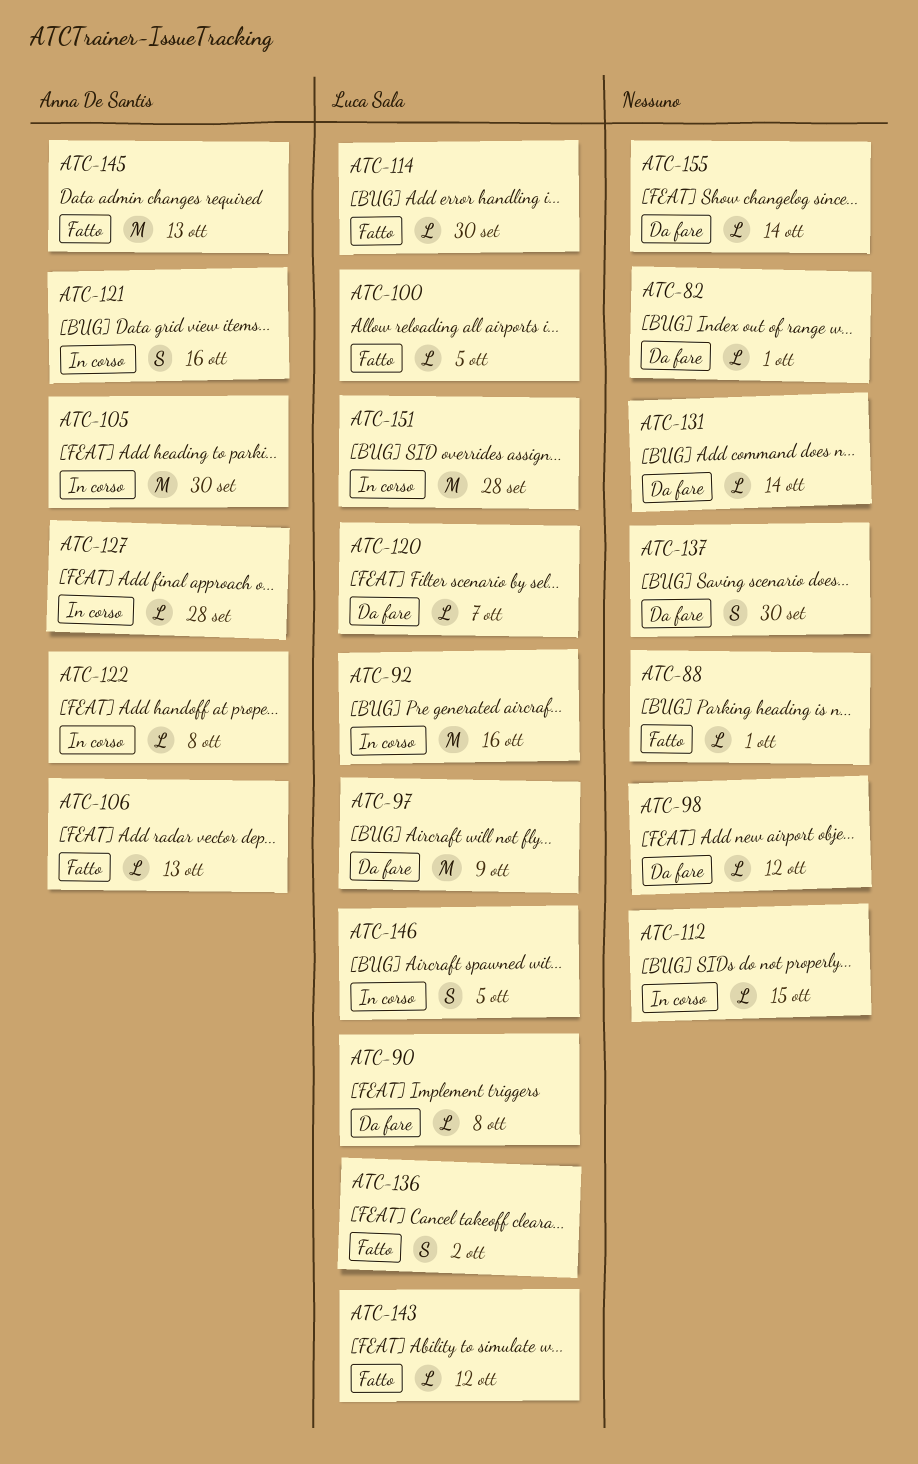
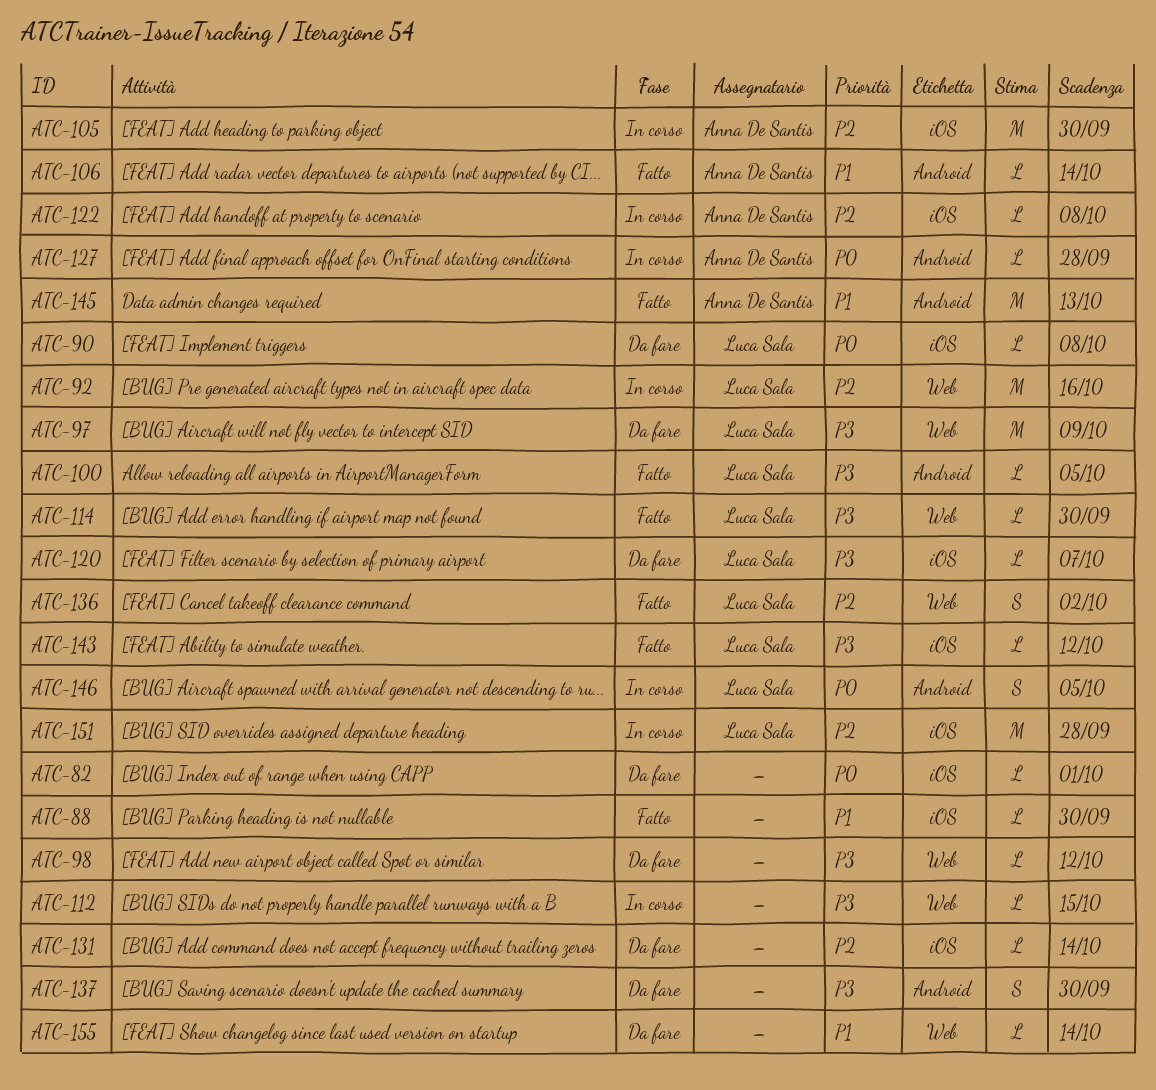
ATC-88, due: Oct 1 -> Sep 30
ATC-106, due: Oct 13 -> Oct 14
ATC-121: present -> none

